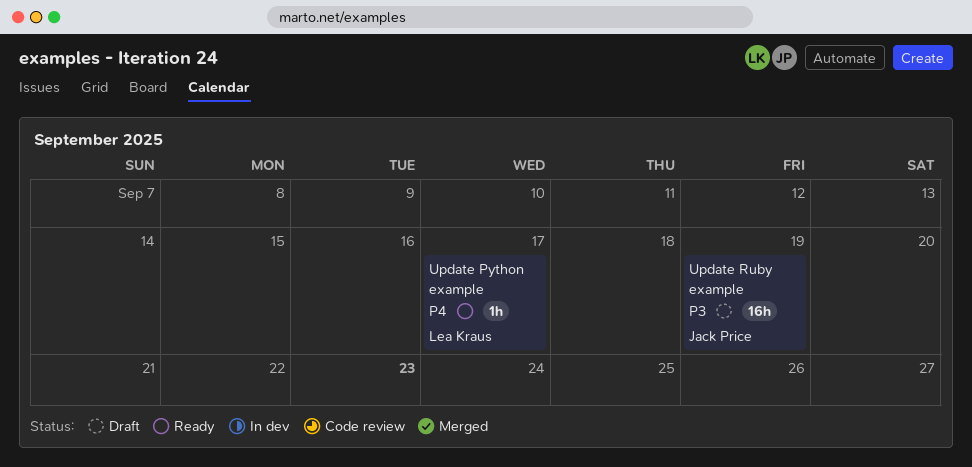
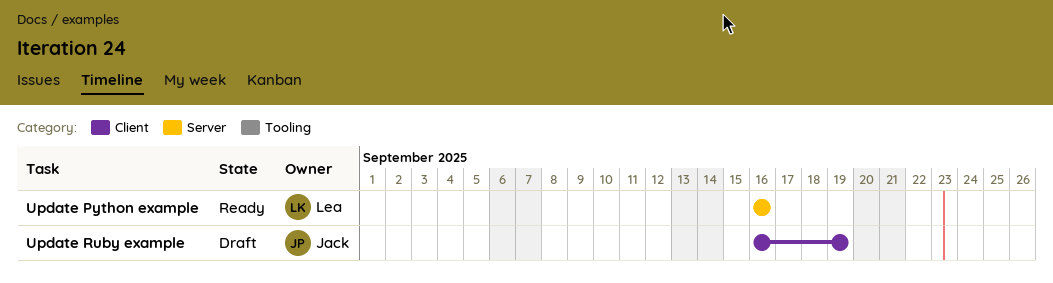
Update Python example, due: Sep 17 -> Sep 16

